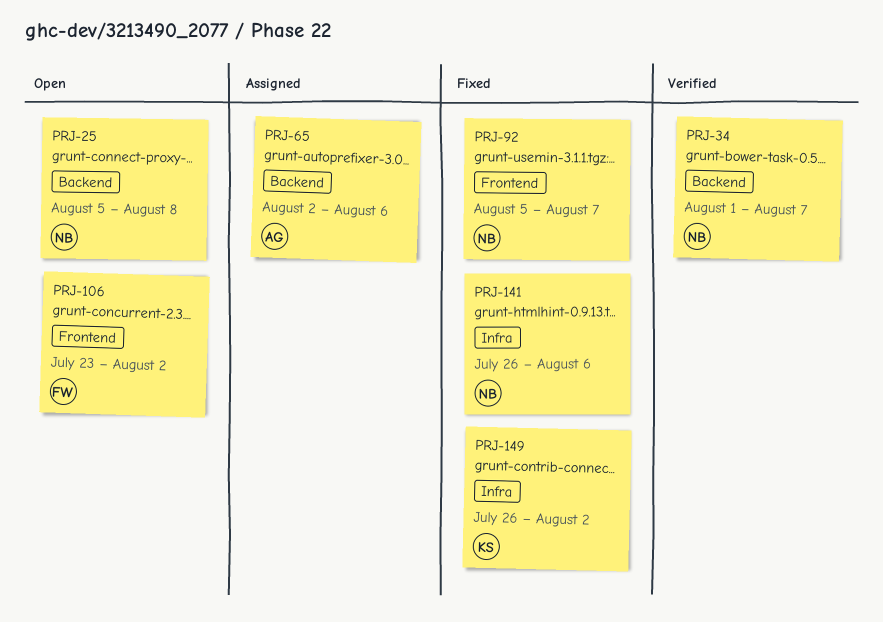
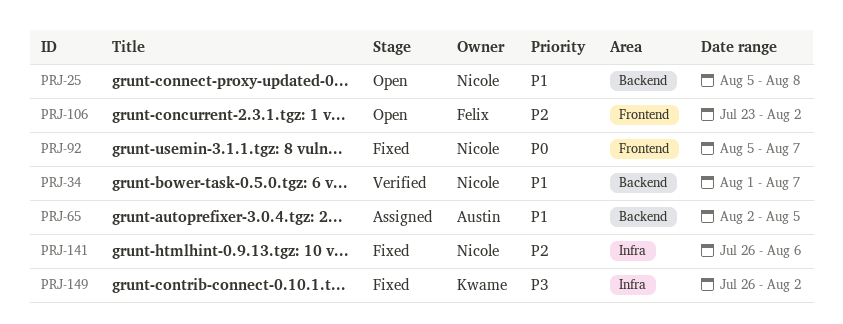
PRJ-65, due: Aug 6 -> Aug 5

